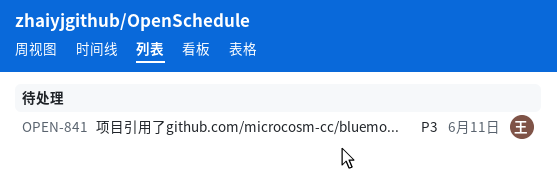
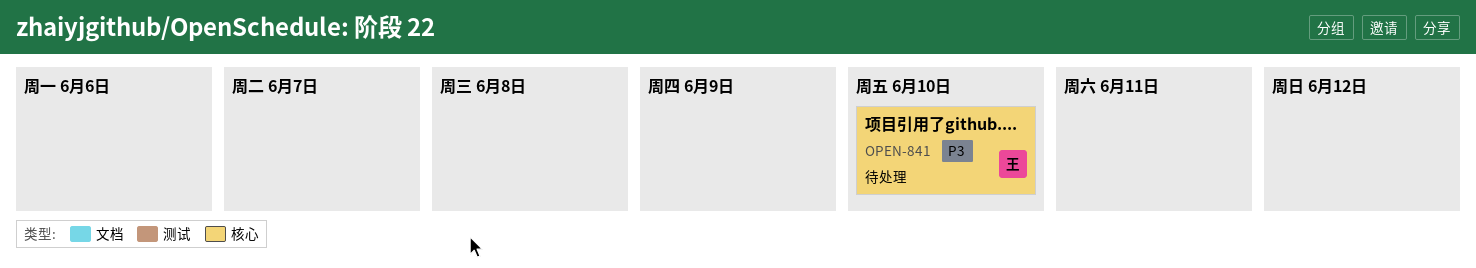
OPEN-841, due: Jun 11 -> Jun 10

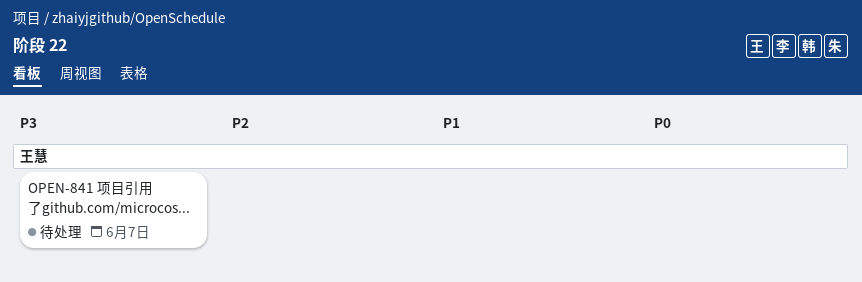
OPEN-841, due: Jun 10 -> Jun 7

